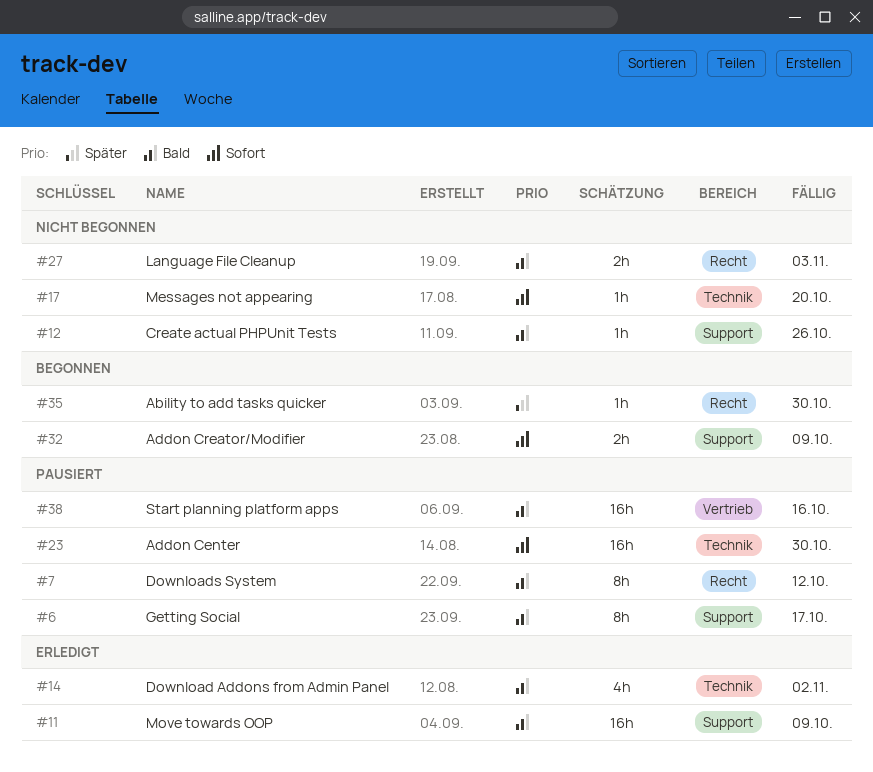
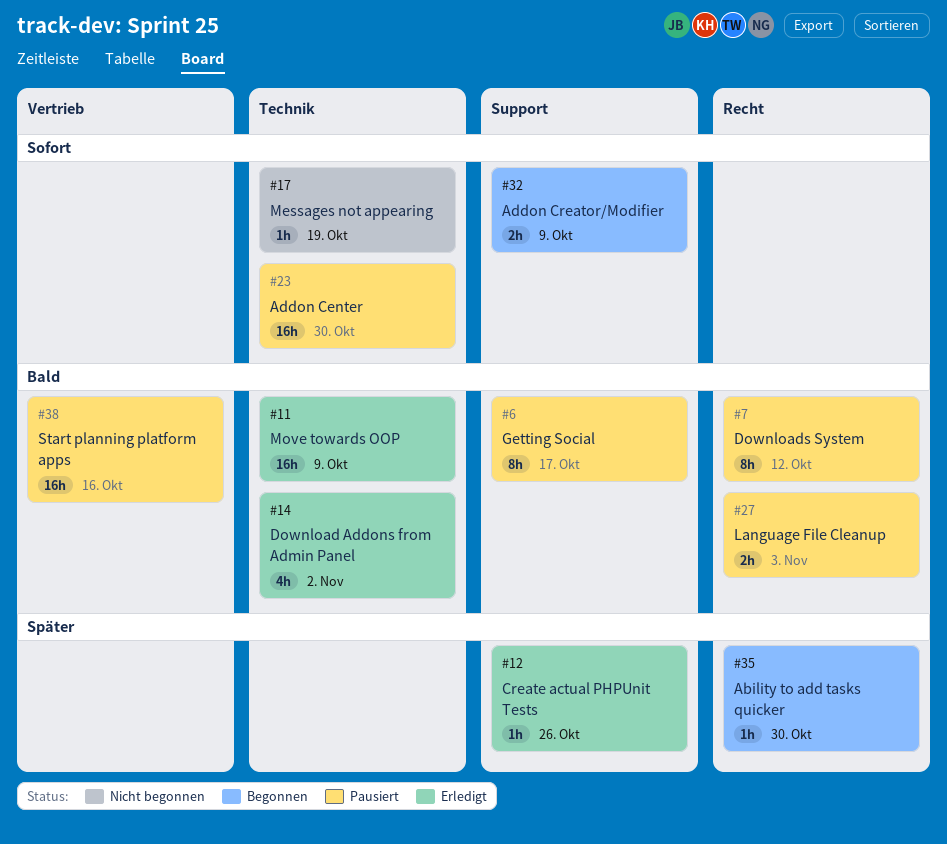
#11, label: Support -> Technik
#12, status: Nicht begonnen -> Erledigt
#12, priority: Bald -> Später
#17, due: Oct 20 -> Oct 19
#27, status: Nicht begonnen -> Pausiert

